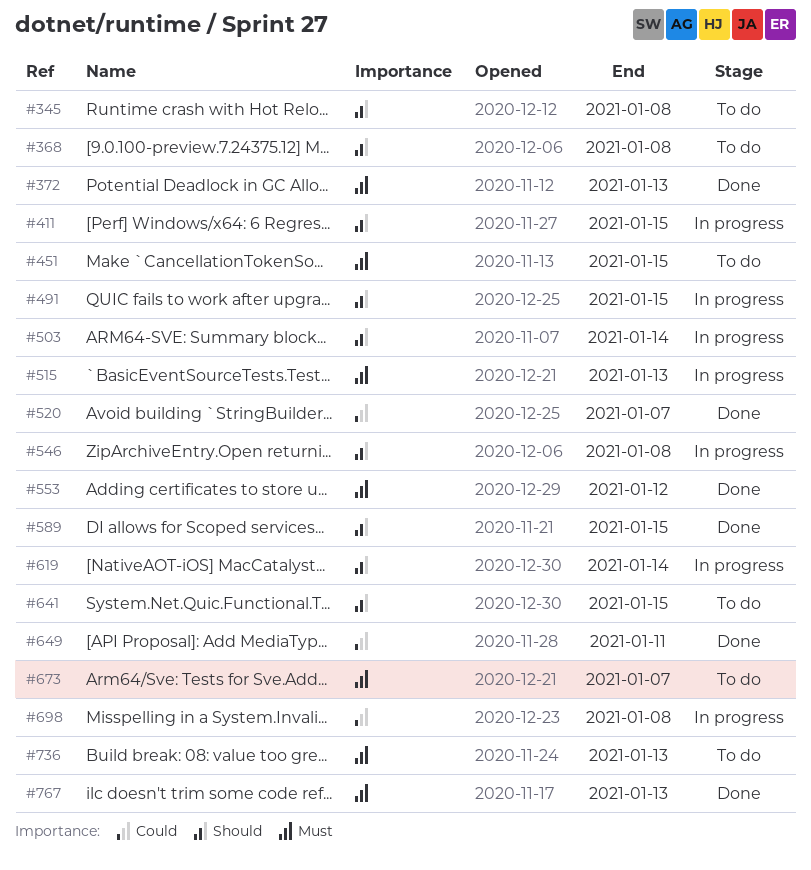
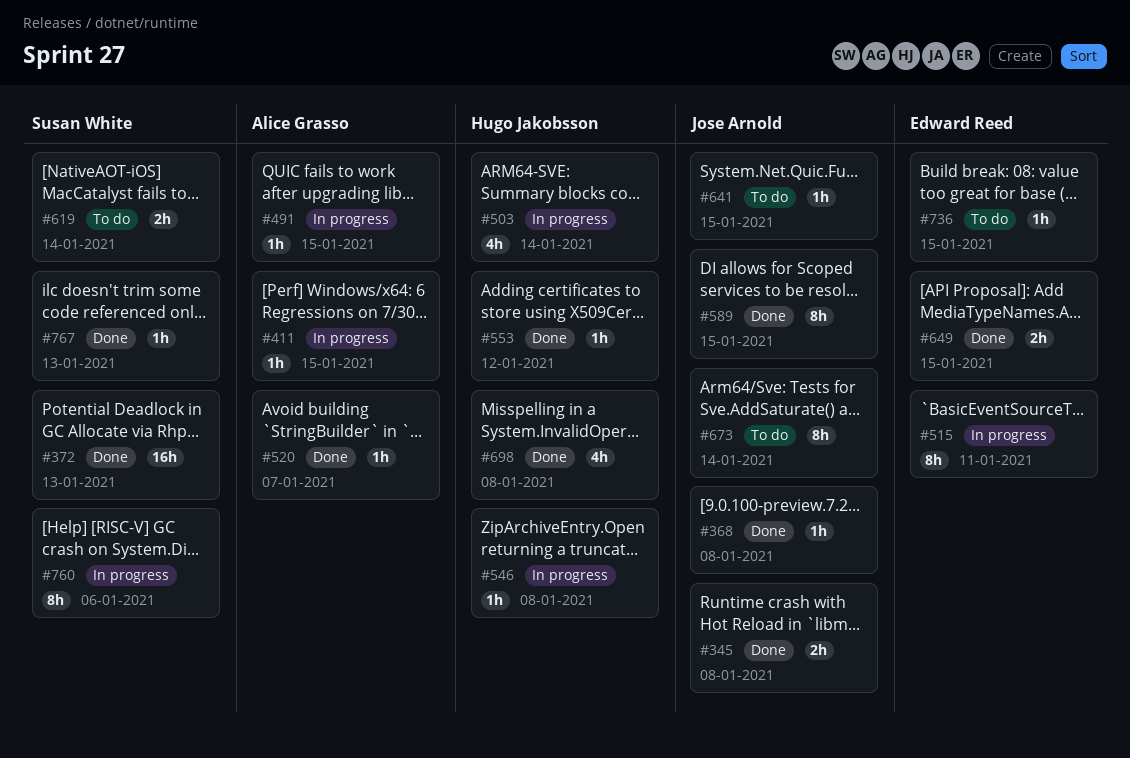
#345, status: To do -> Done
#368, status: To do -> Done
#451: present -> none
#515, due: Jan 13 -> Jan 11
#619, status: In progress -> To do
#649, due: Jan 11 -> Jan 15
#673, due: Jan 7 -> Jan 14
#698, status: In progress -> Done
#736, due: Jan 13 -> Jan 15
#760: none -> present

